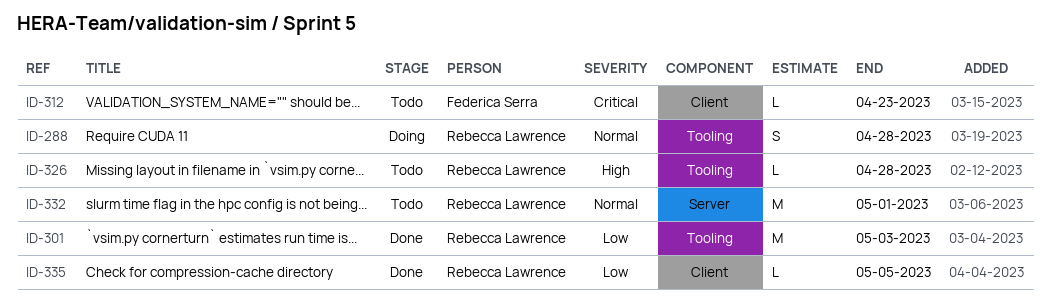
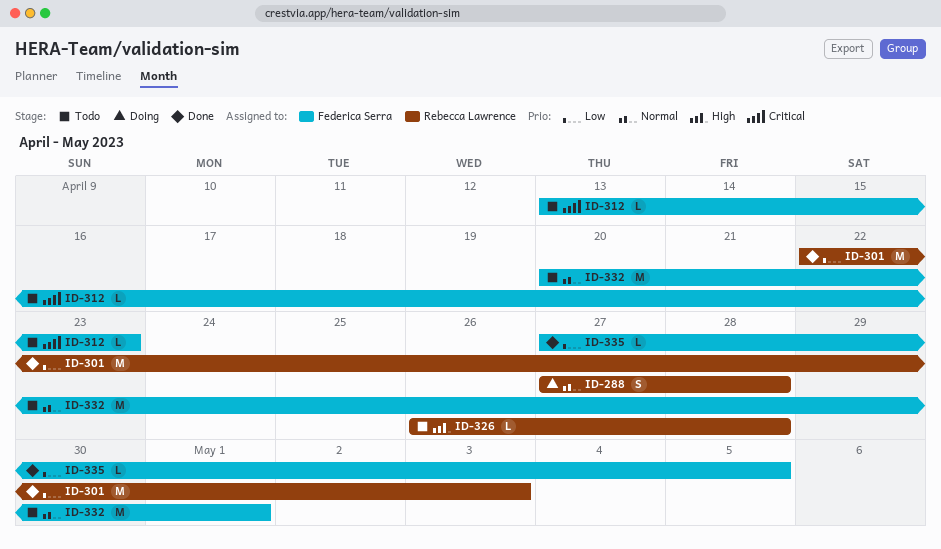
ID-332, owner: Rebecca Lawrence -> Federica Serra
ID-335, owner: Rebecca Lawrence -> Federica Serra

